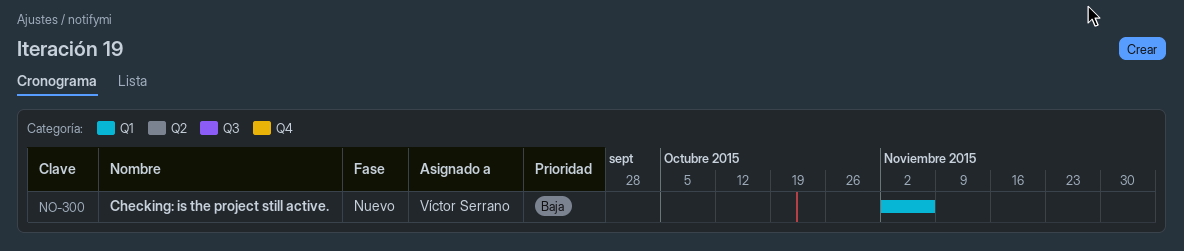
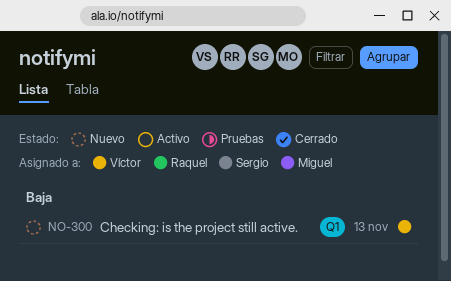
NO-300, due: Nov 6 -> Nov 13

